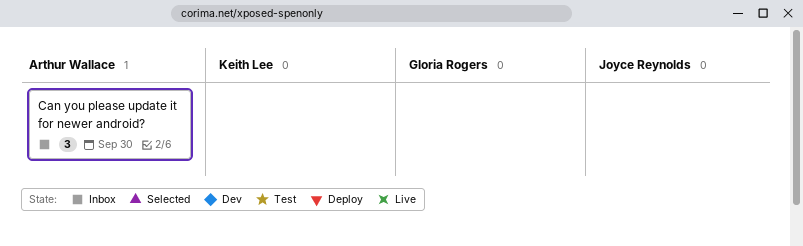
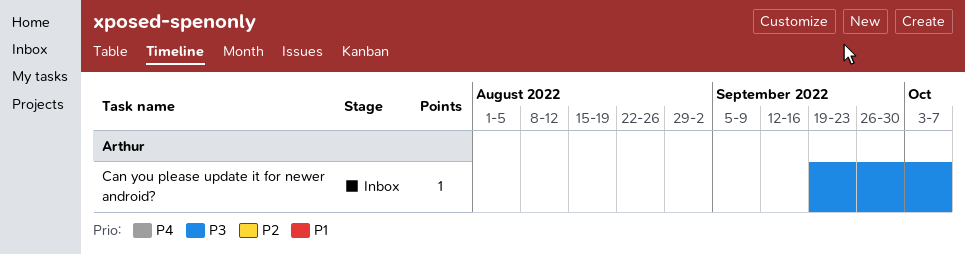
Can you please update it for newer android?, estimate: 3 -> 1
Can you please update it for newer android?, due: Sep 30 -> Oct 7

